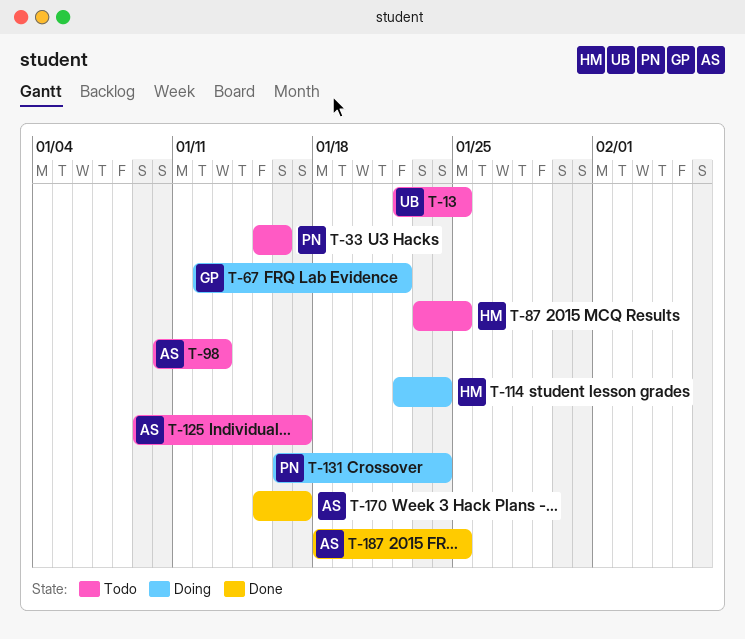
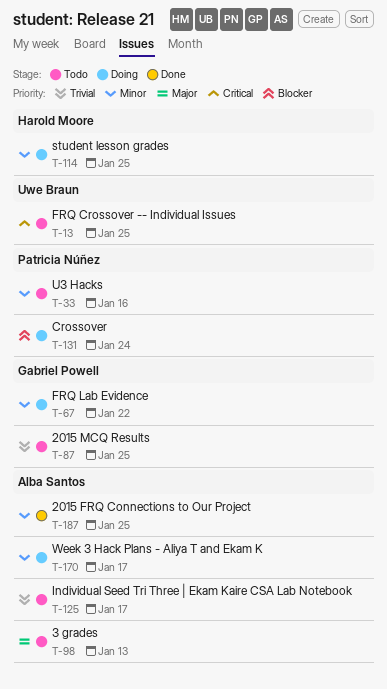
T-87, owner: Harold Moore -> Gabriel Powell
T-114, due: Jan 24 -> Jan 25
T-170, status: Done -> Doing

